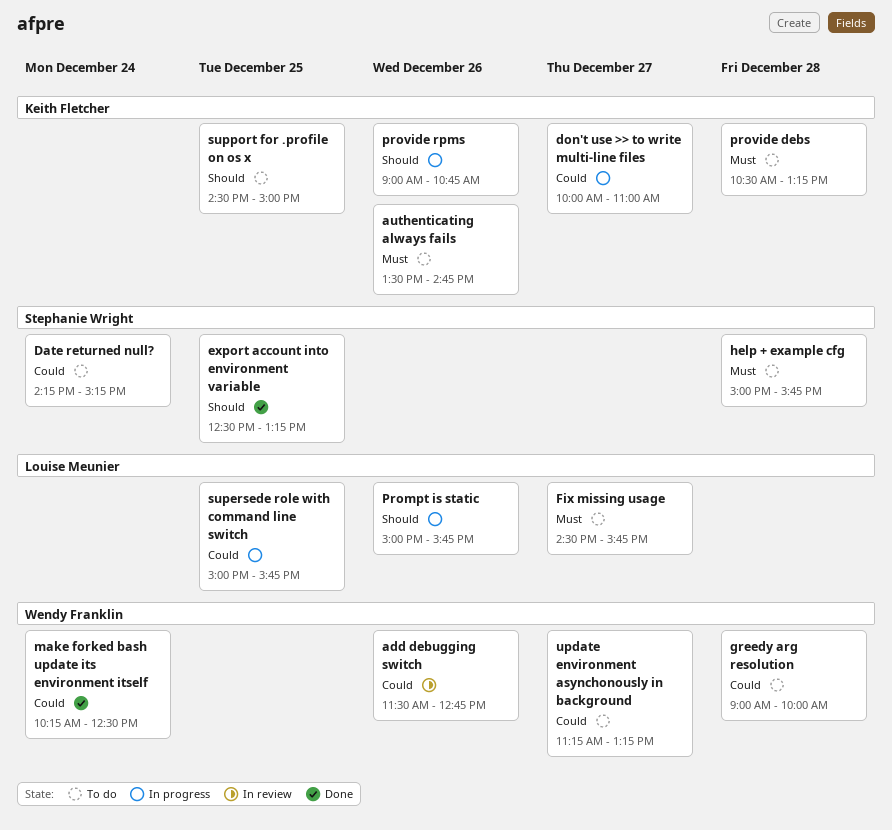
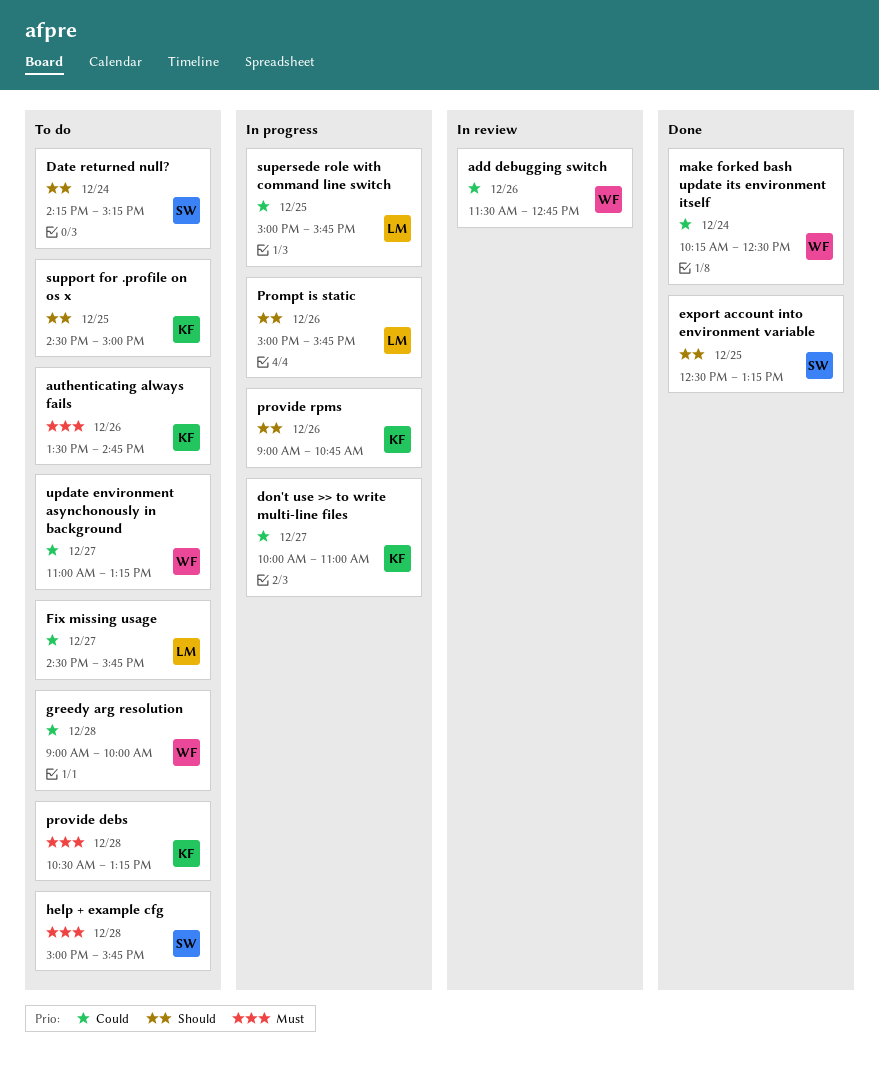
Date returned null?, priority: Could -> Should
Fix missing usage, priority: Must -> Could
update environment asynchonously in background, begins: 11:15 -> 11:00

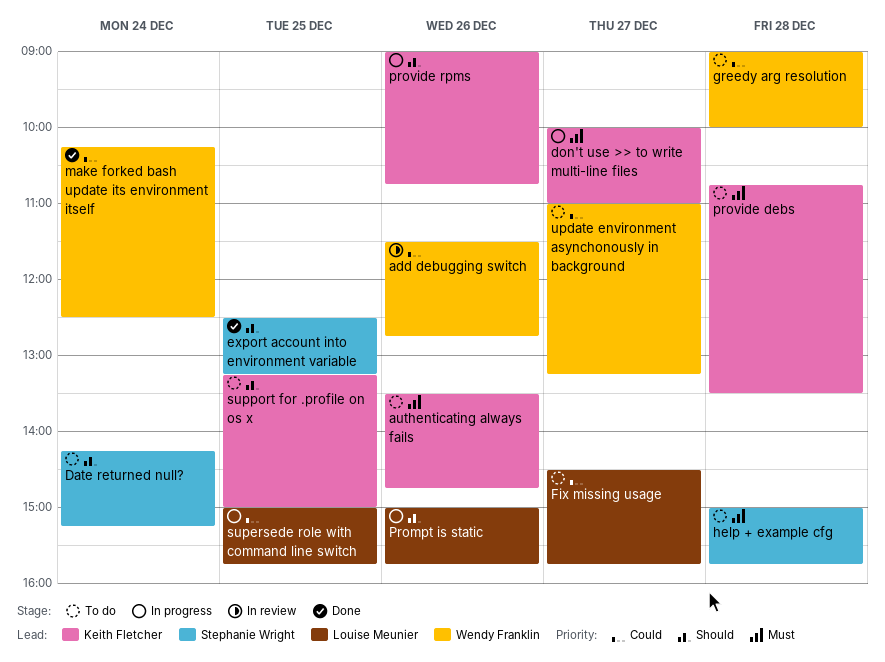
don't use >> to write multi-line files, priority: Could -> Must
provide debs, begins: 10:30 -> 10:45
provide debs, ends: 13:15 -> 13:30
support for .profile on os x, begins: 14:30 -> 13:15

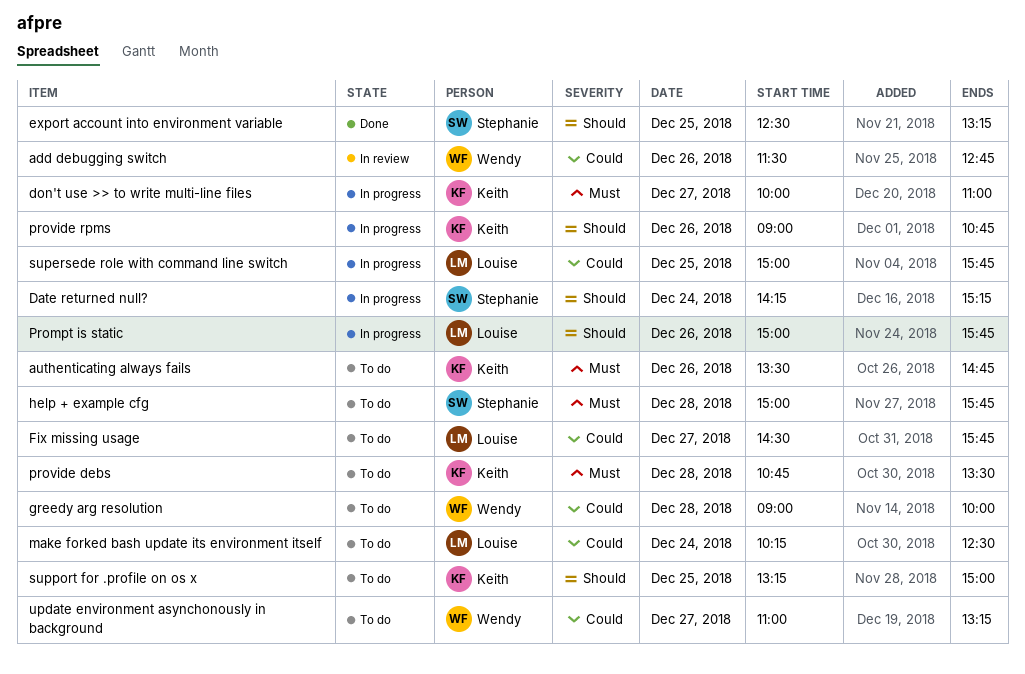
Date returned null?, status: To do -> In progress
make forked bash update its environment itself, status: Done -> To do
make forked bash update its environment itself, owner: Wendy Franklin -> Louise Meunier

